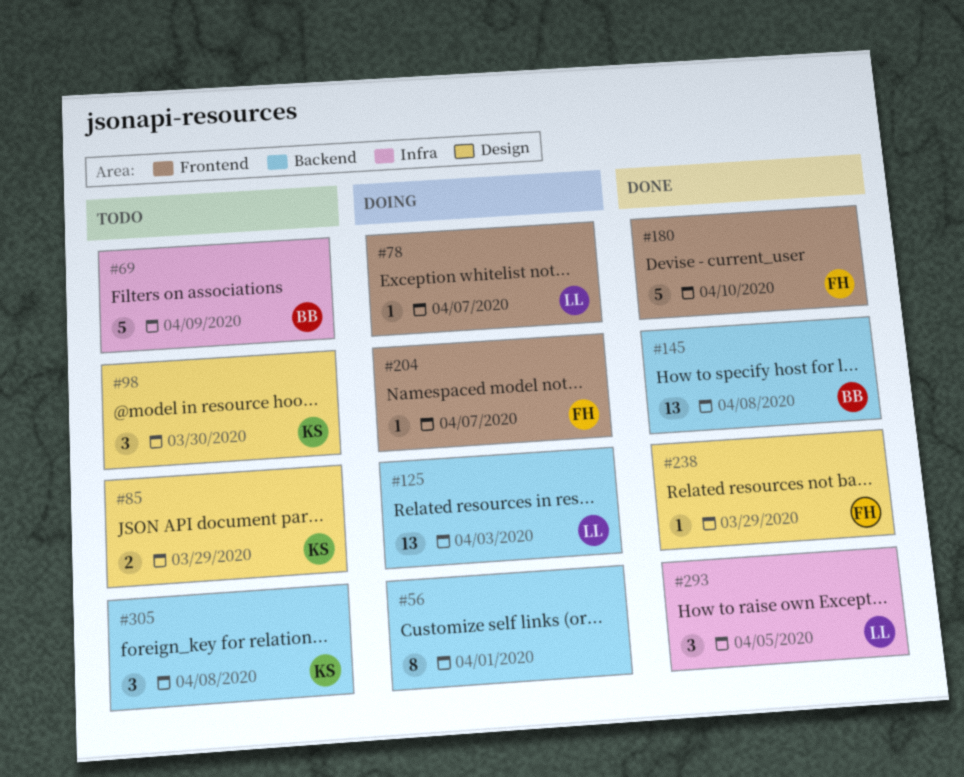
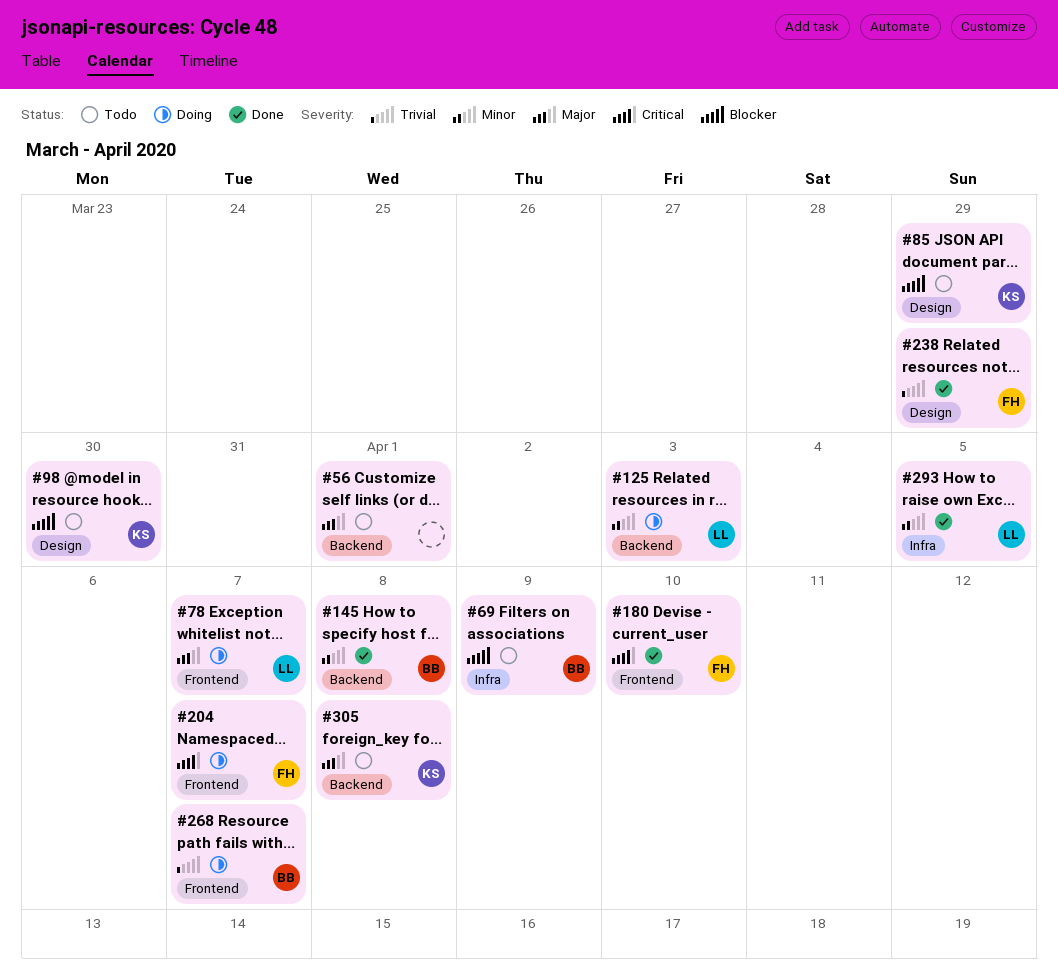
#56, status: Doing -> Todo
#268: none -> present

